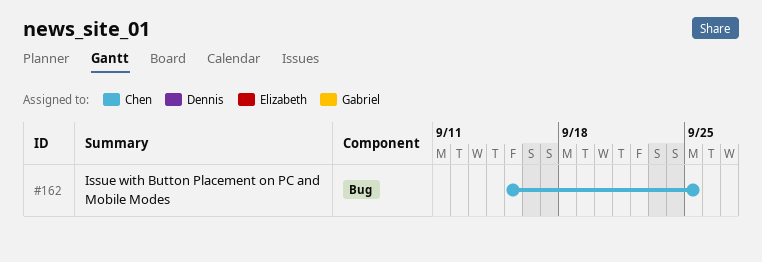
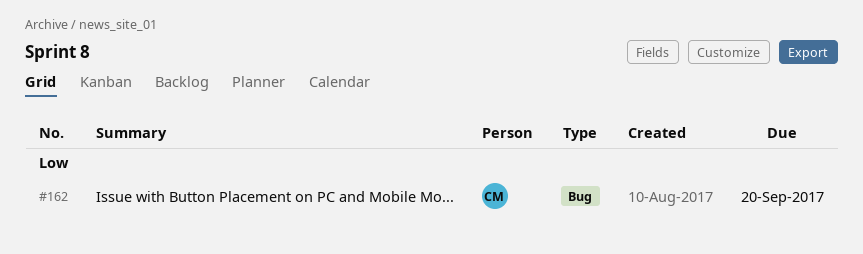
#162, due: Sep 25 -> Sep 20

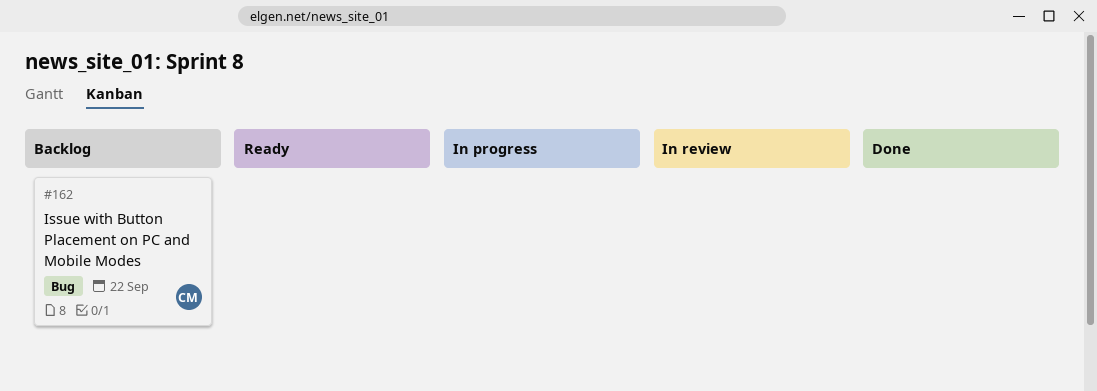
#162, due: Sep 20 -> Sep 22

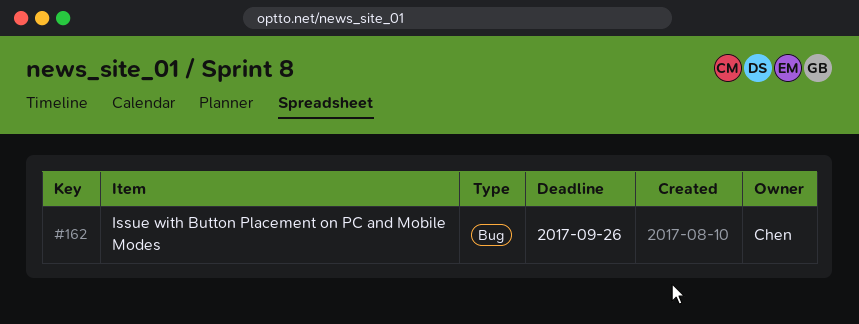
#162, due: Sep 22 -> Sep 26

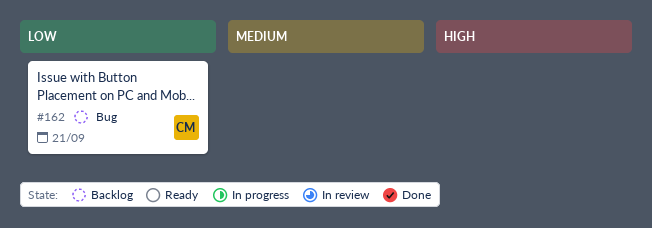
#162, due: Sep 26 -> Sep 21

